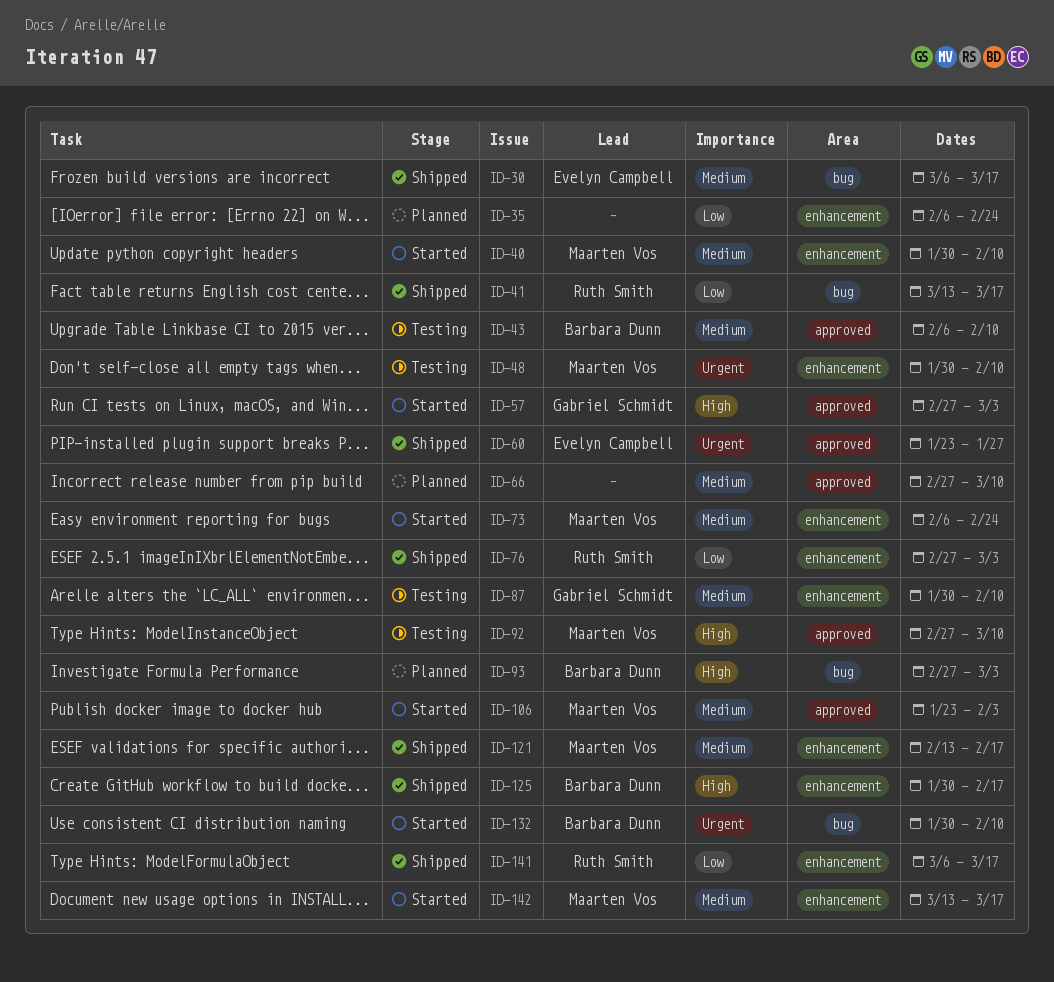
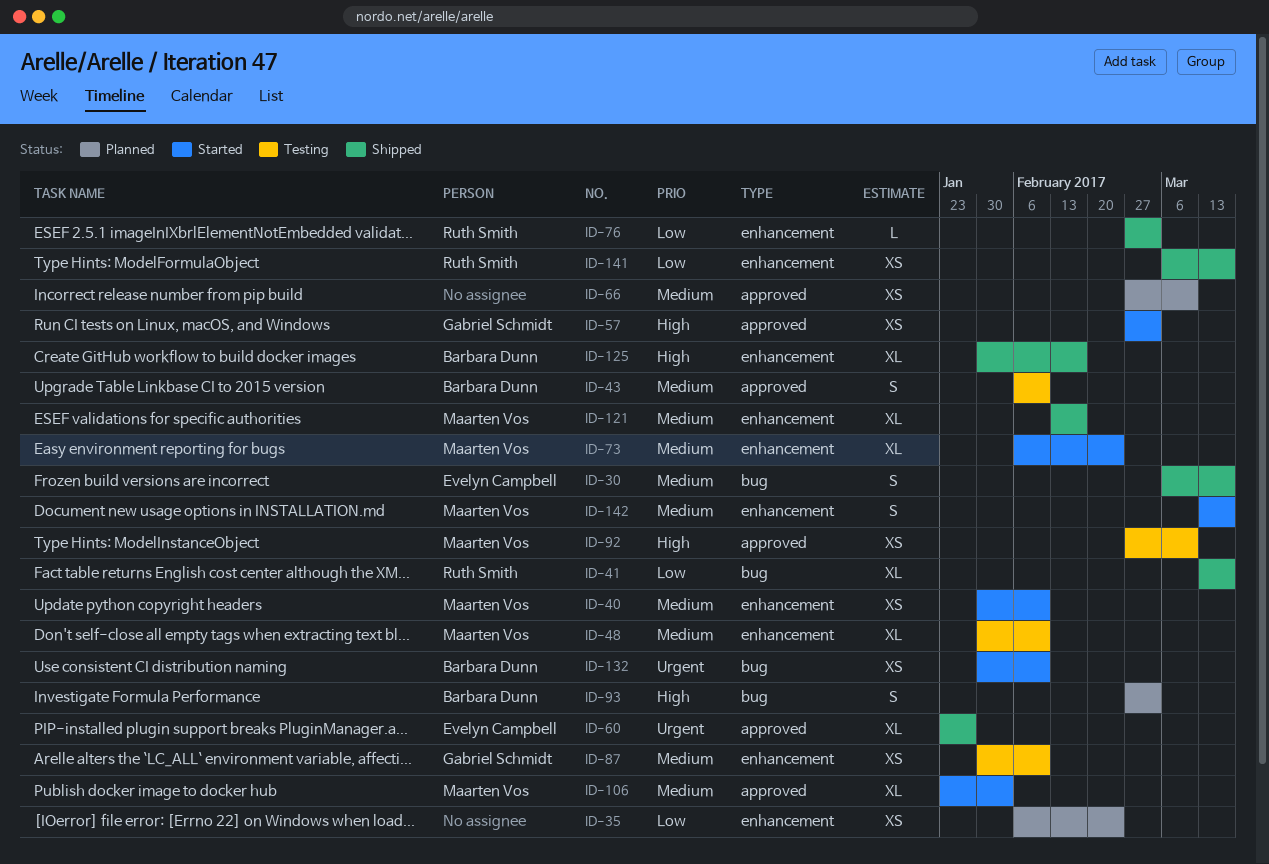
ID-48, priority: Urgent -> Medium

